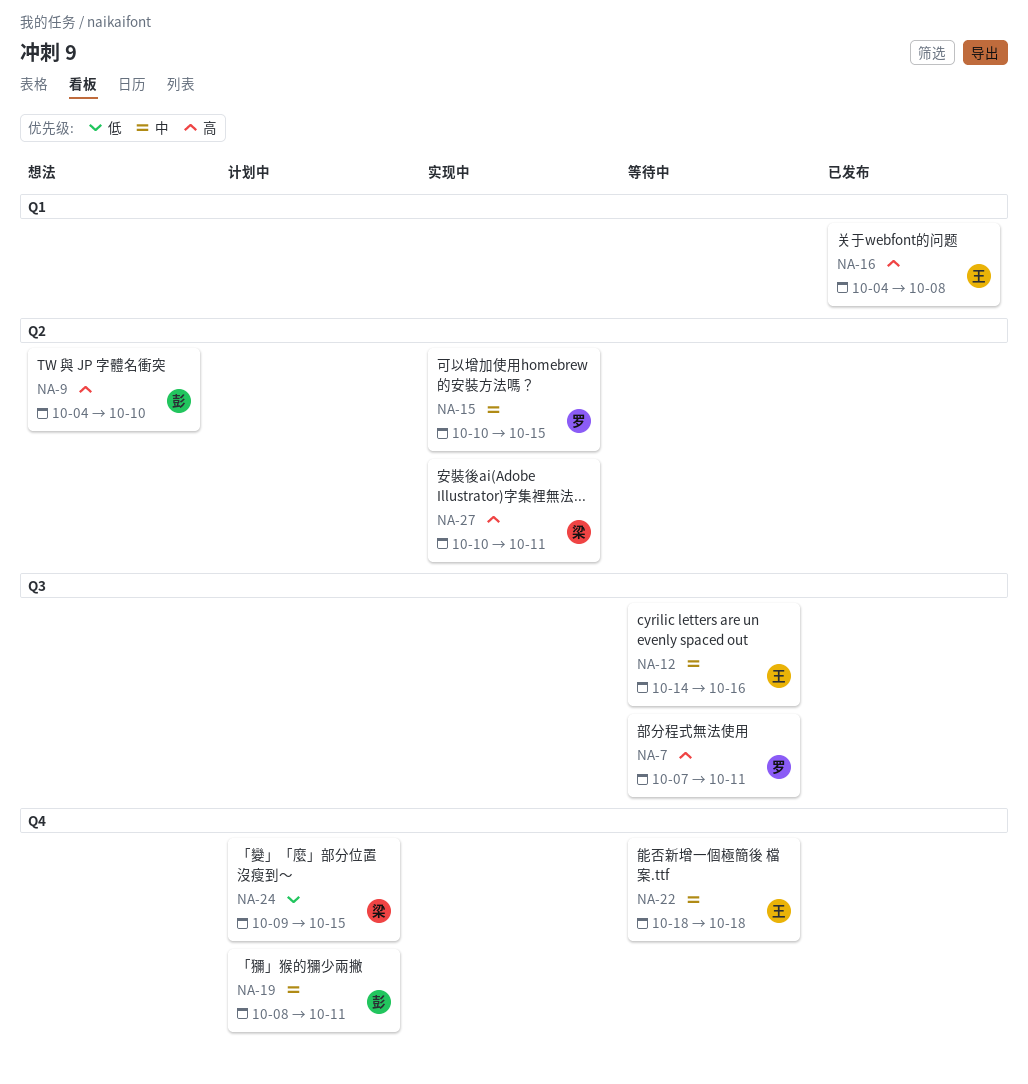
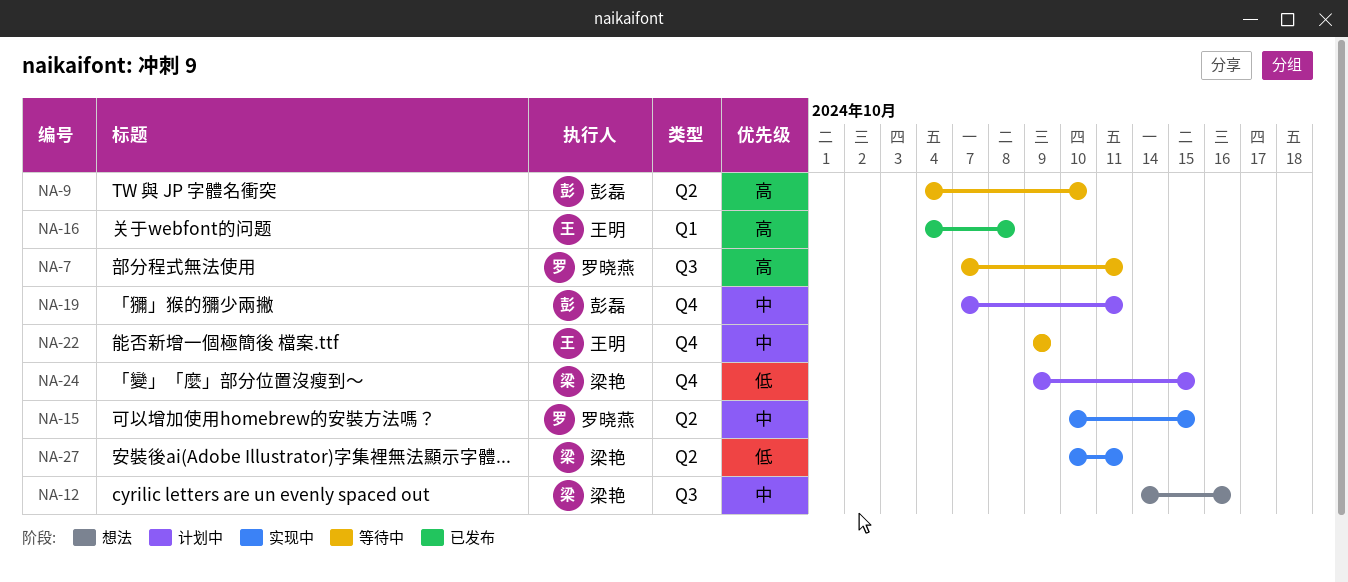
NA-9, status: 想法 -> 等待中
NA-12, status: 等待中 -> 想法
NA-12, owner: 王明 -> 梁艳
NA-19, start: Oct 8 -> Oct 7
NA-22, start: Oct 18 -> Oct 9
NA-22, due: Oct 18 -> Oct 9
NA-27, priority: 高 -> 低

